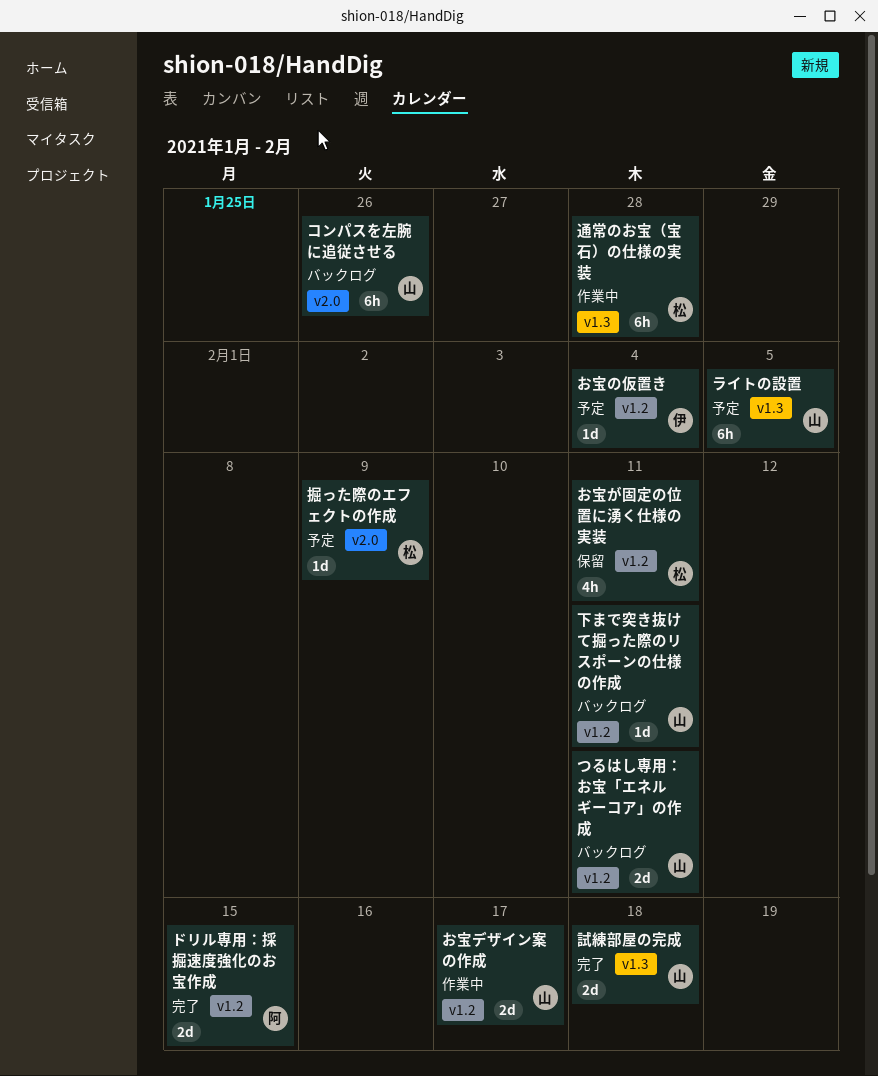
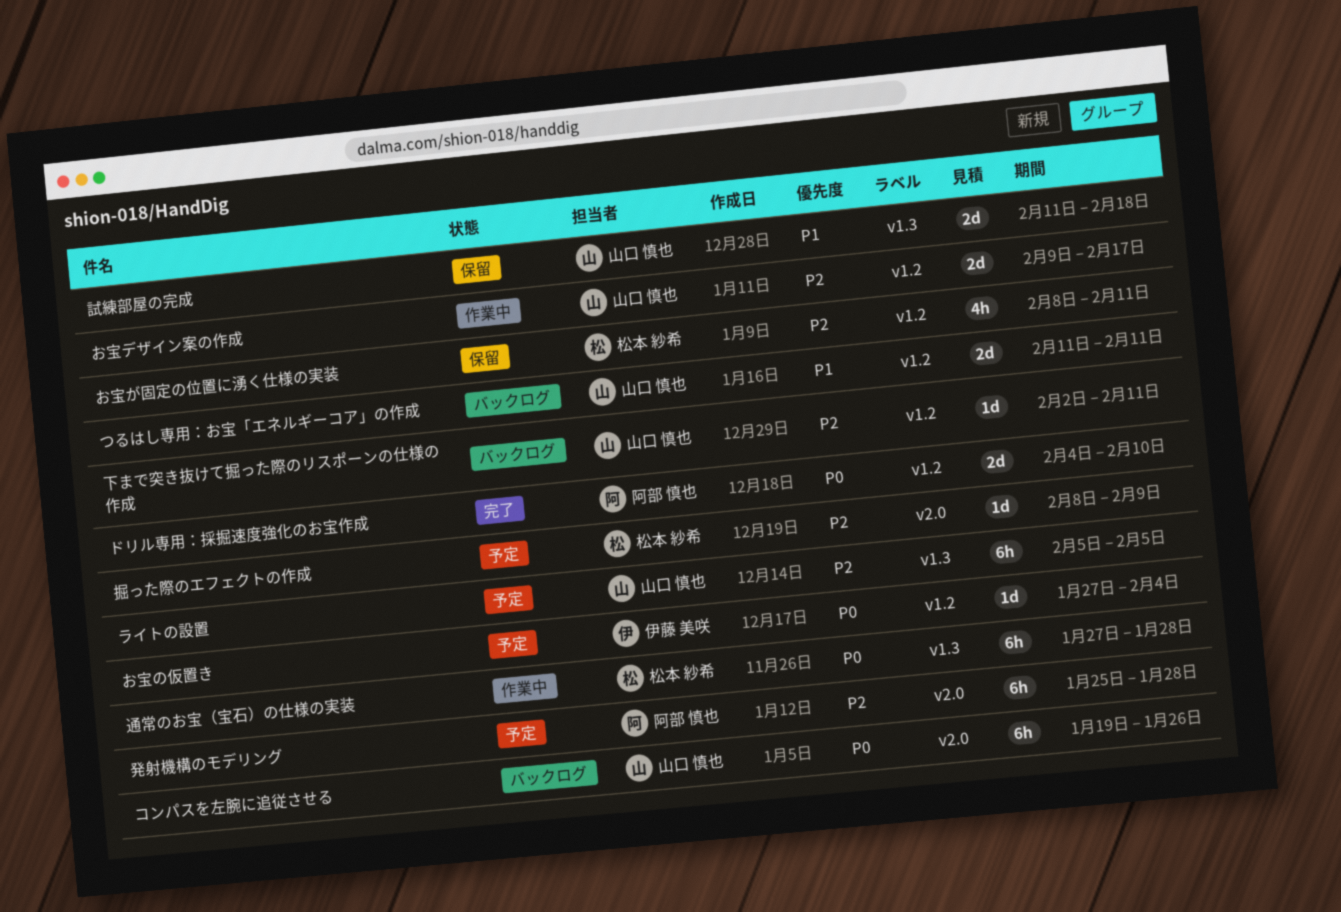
ドリル専用：採掘速度強化のお宝作成, due: Feb 15 -> Feb 10
発射機構のモデリング: none -> present
試練部屋の完成, status: 完了 -> 保留

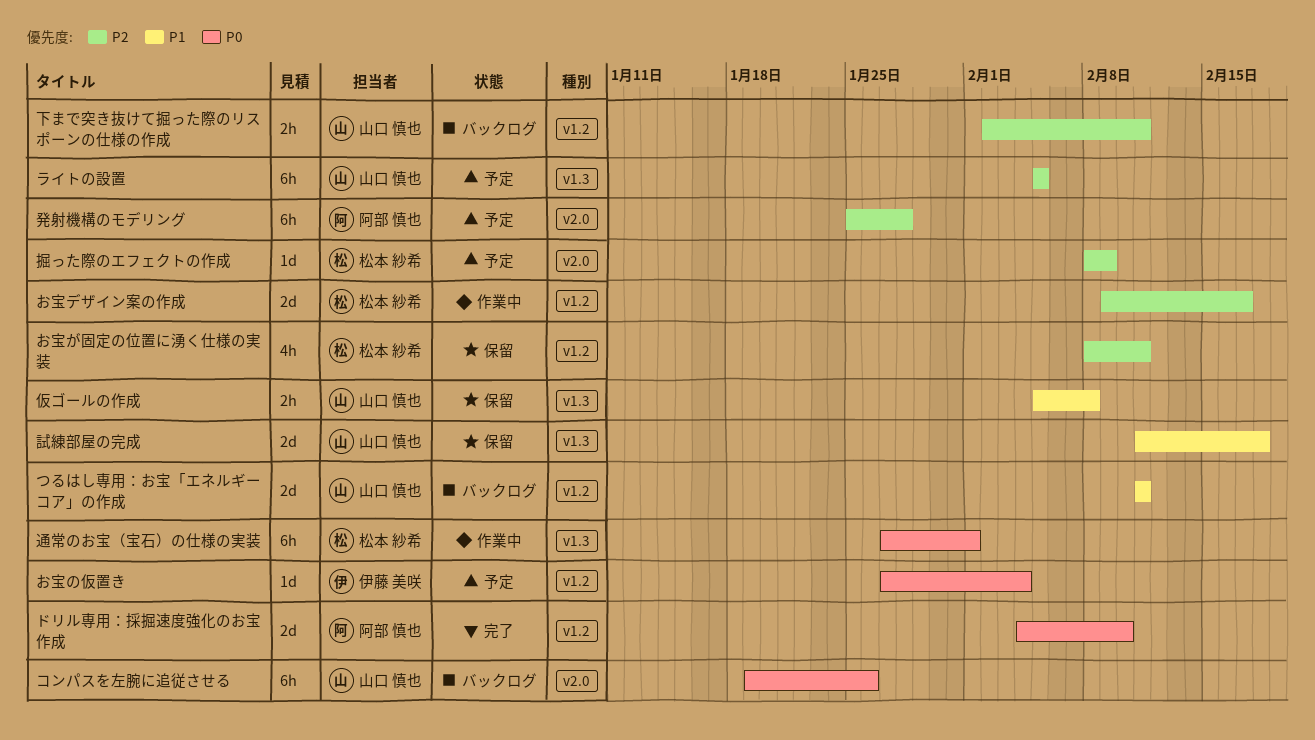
お宝デザイン案の作成, owner: 山口 慎也 -> 松本 紗希
下まで突き抜けて掘った際のリスポーンの仕様の作成, estimate: 1d -> 2h
仮ゴールの作成: none -> present
通常のお宝（宝石）の仕様の実装, due: Jan 28 -> Feb 1

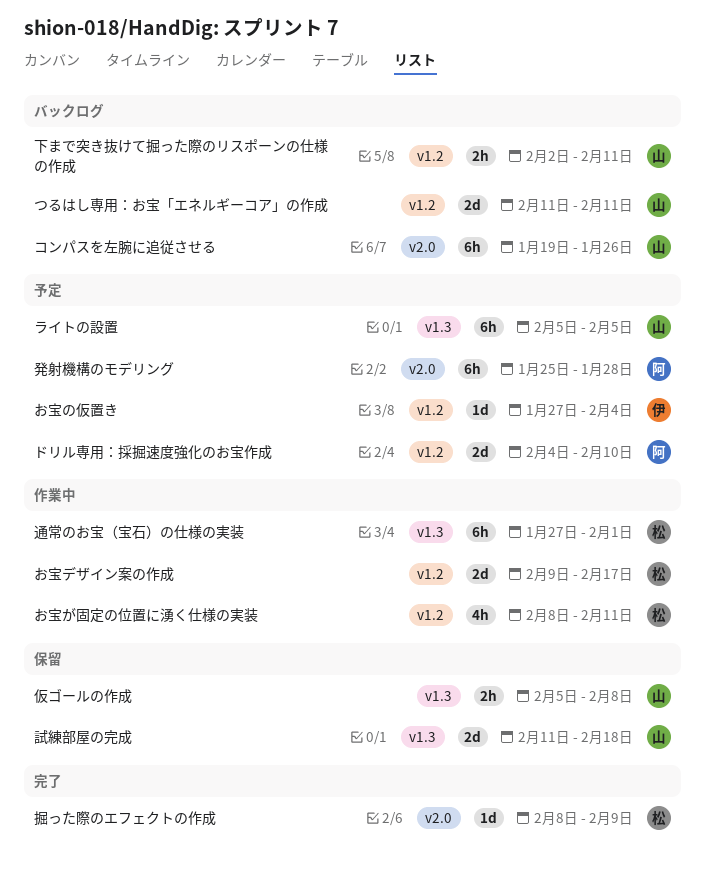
お宝が固定の位置に湧く仕様の実装, status: 保留 -> 作業中
ドリル専用：採掘速度強化のお宝作成, status: 完了 -> 予定
掘った際のエフェクトの作成, status: 予定 -> 完了

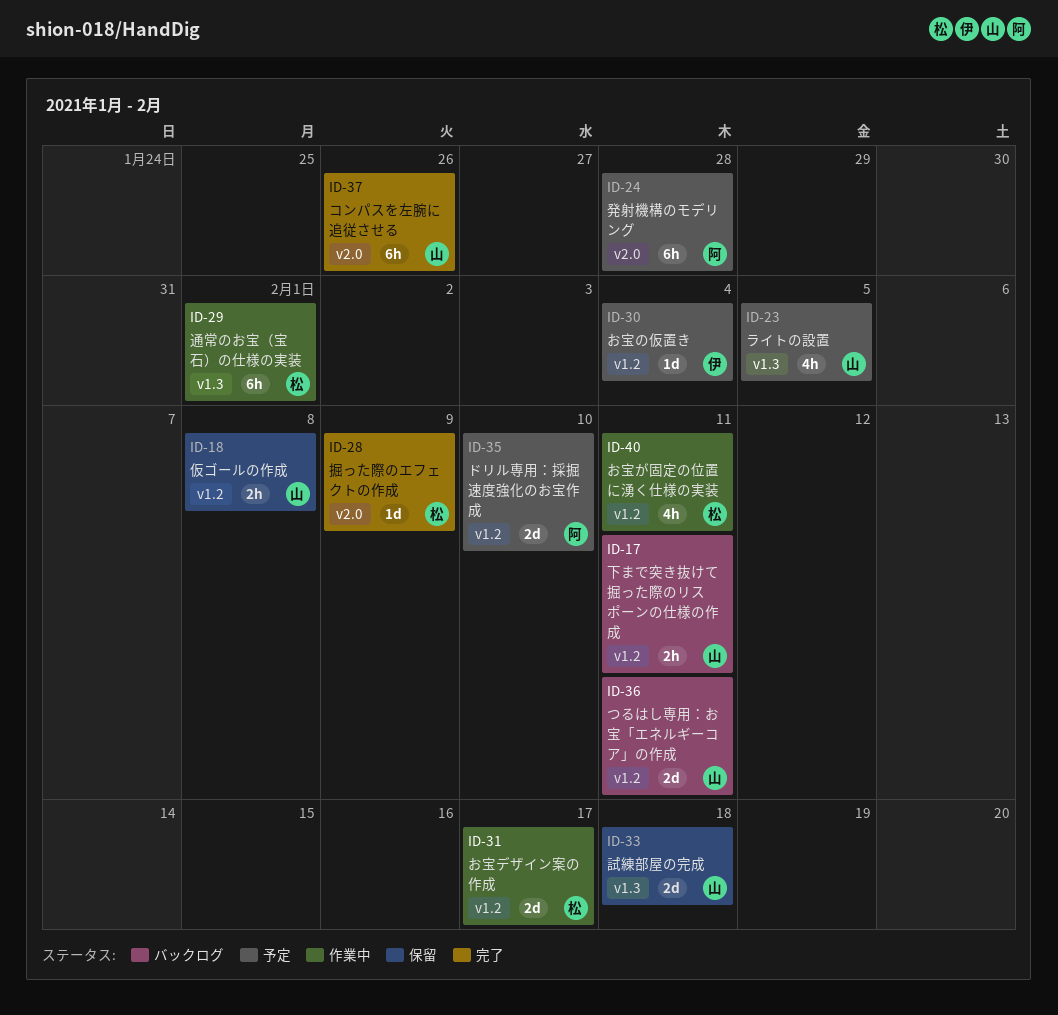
コンパスを左腕に追従させる, status: バックログ -> 完了
ライトの設置, estimate: 6h -> 4h
仮ゴールの作成, label: v1.3 -> v1.2

